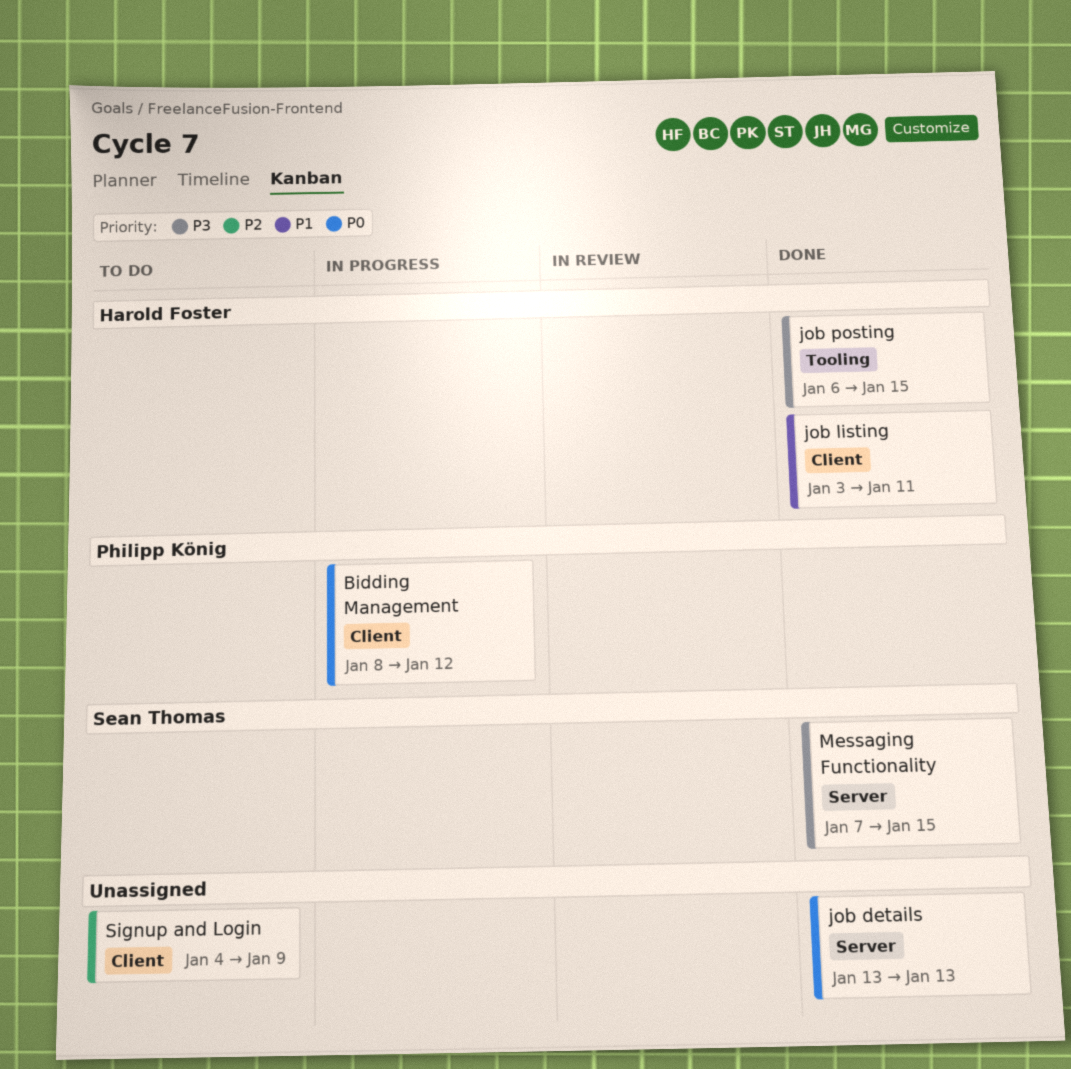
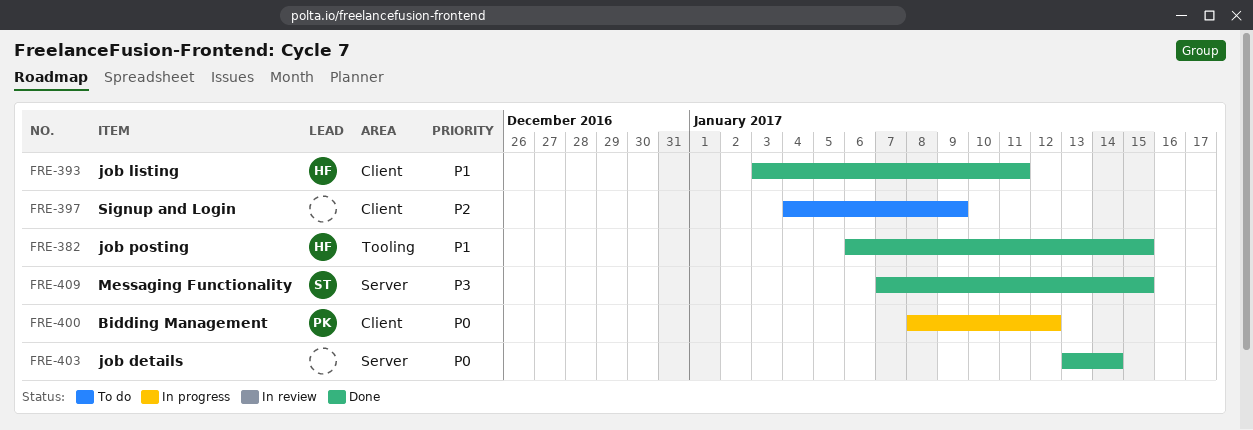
job details, due: Jan 13 -> Jan 14
job posting, priority: P3 -> P1

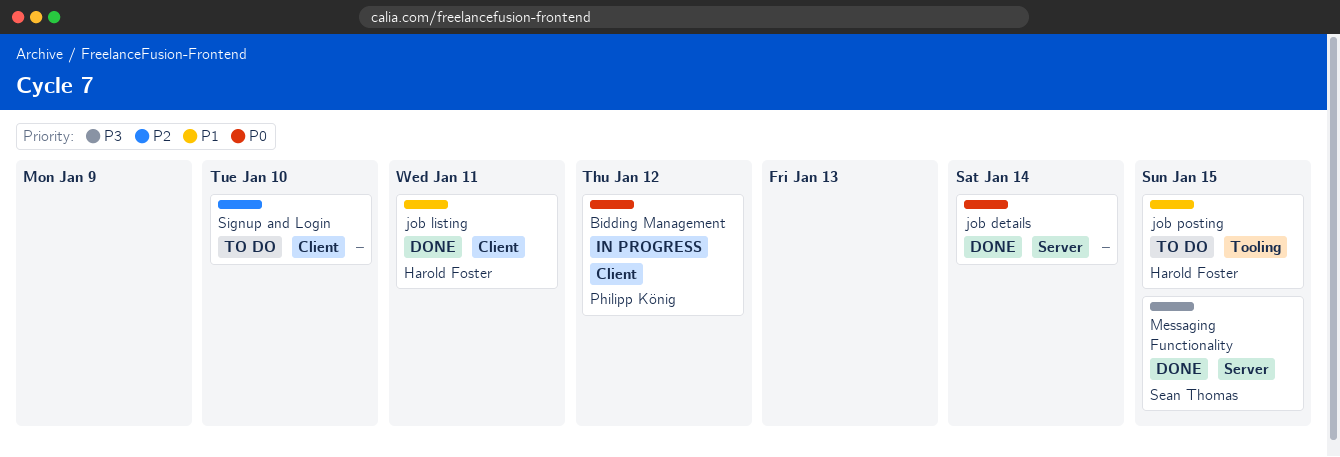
job posting, status: Done -> To do
Signup and Login, due: Jan 9 -> Jan 10

